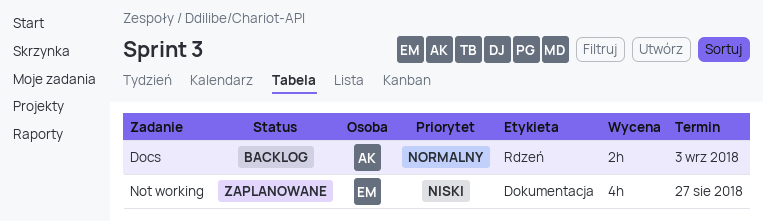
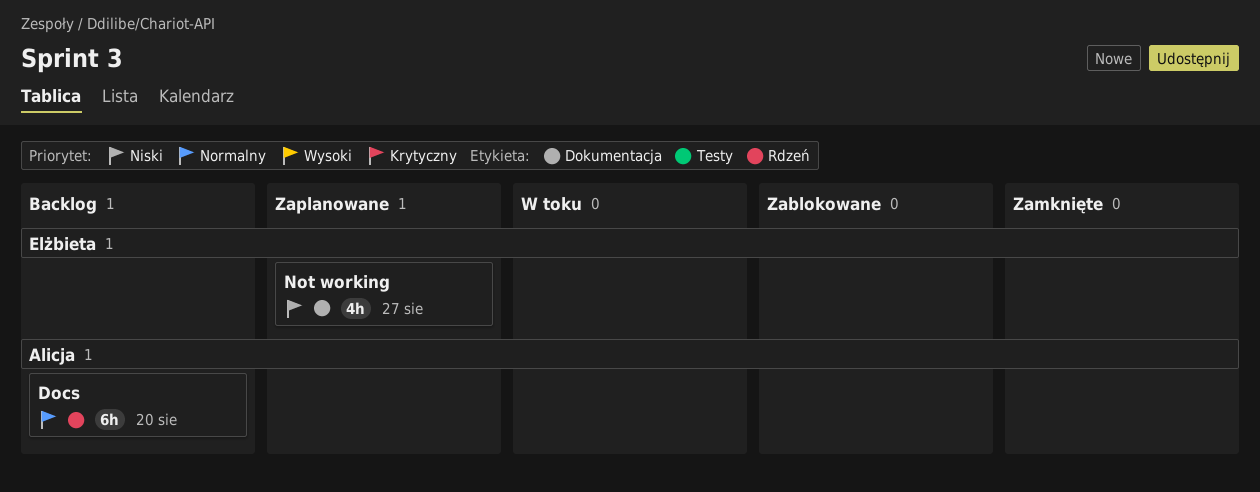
Docs, estimate: 2h -> 6h
Docs, due: Sep 3 -> Aug 20

